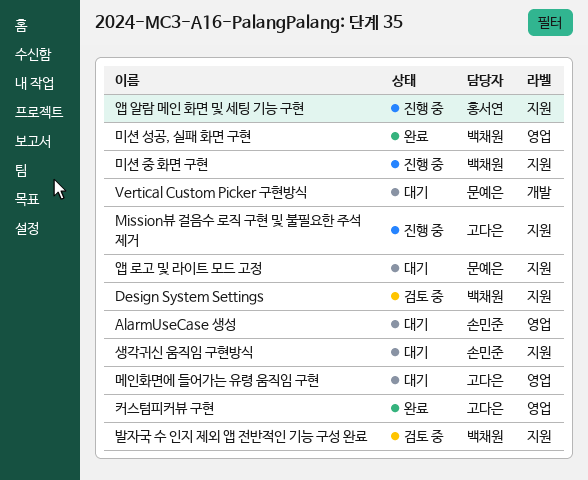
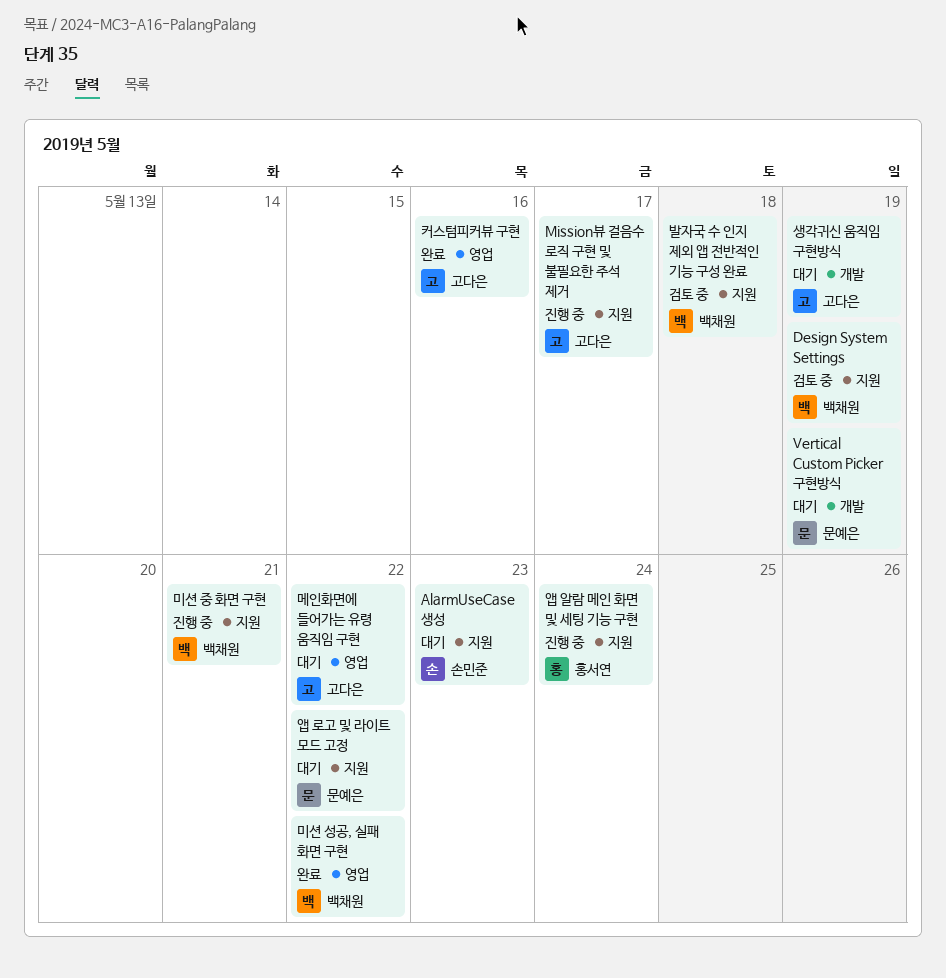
AlarmUseCase 생성, label: 영업 -> 지원
생각귀신 움직임 구현방식, owner: 손민준 -> 고다은
생각귀신 움직임 구현방식, label: 지원 -> 개발

